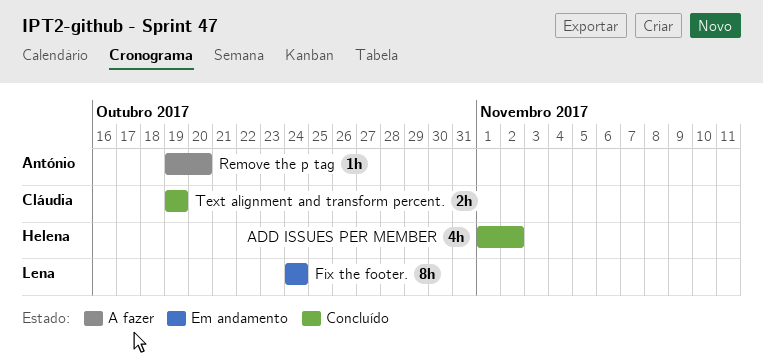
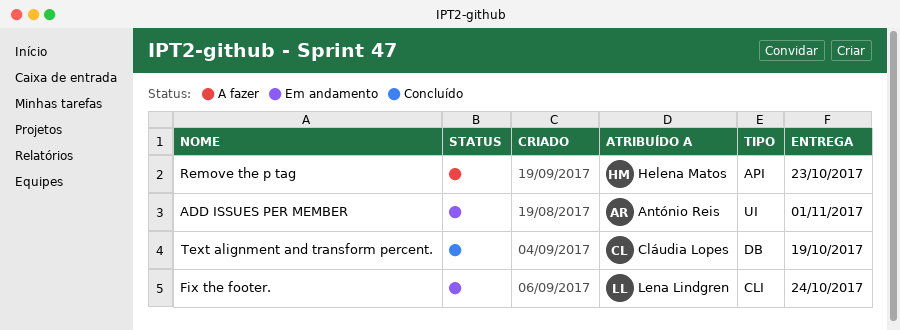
ADD ISSUES PER MEMBER, status: Concluído -> Em andamento
ADD ISSUES PER MEMBER, owner: Helena Matos -> António Reis
ADD ISSUES PER MEMBER, due: Nov 2 -> Nov 1
Remove the p tag, owner: António Reis -> Helena Matos
Remove the p tag, due: Oct 20 -> Oct 23

